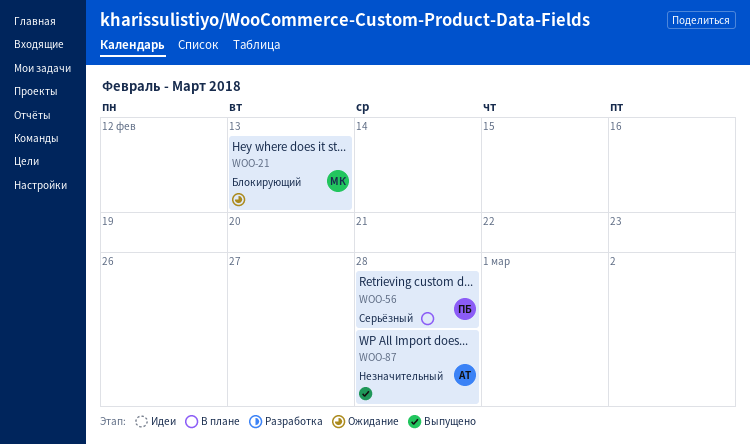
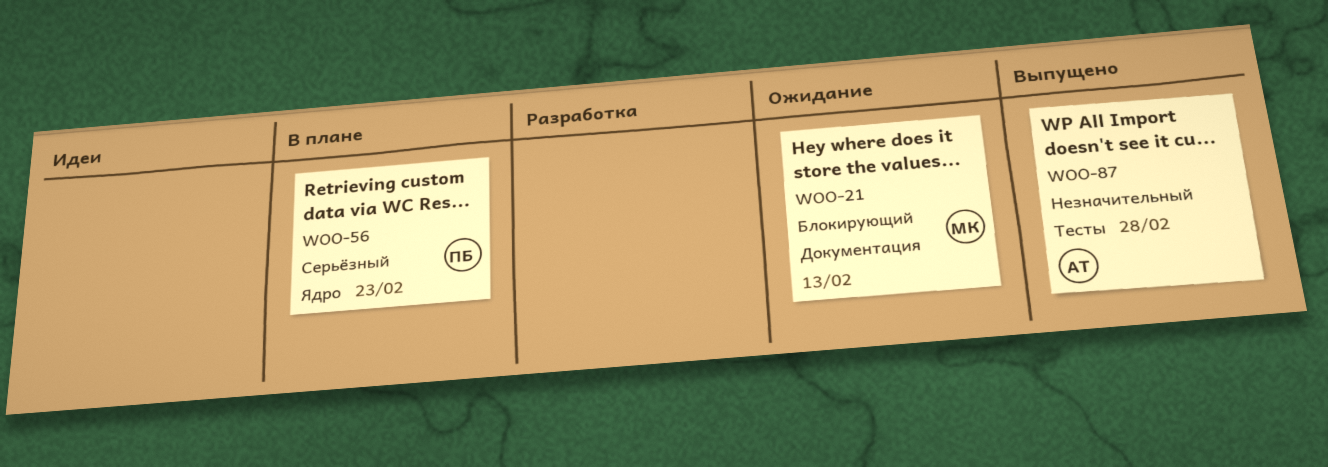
WOO-56, due: Feb 28 -> Feb 23

